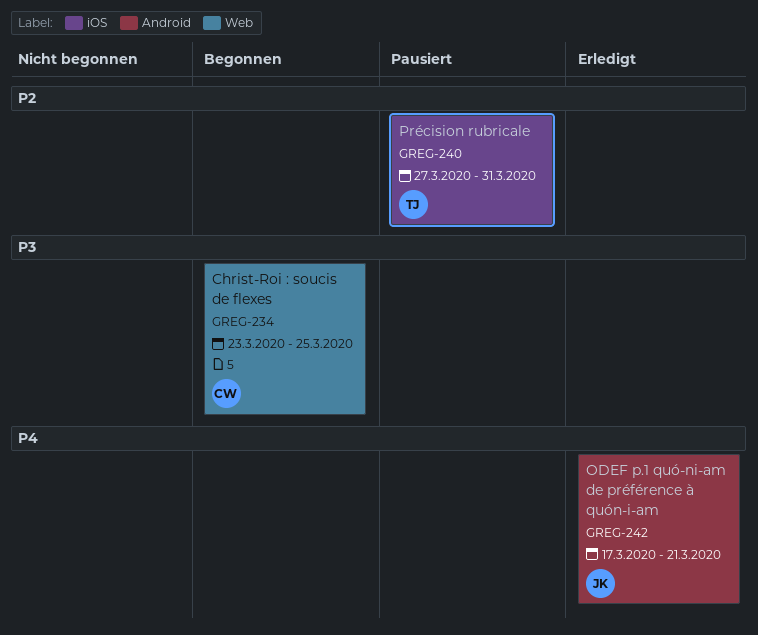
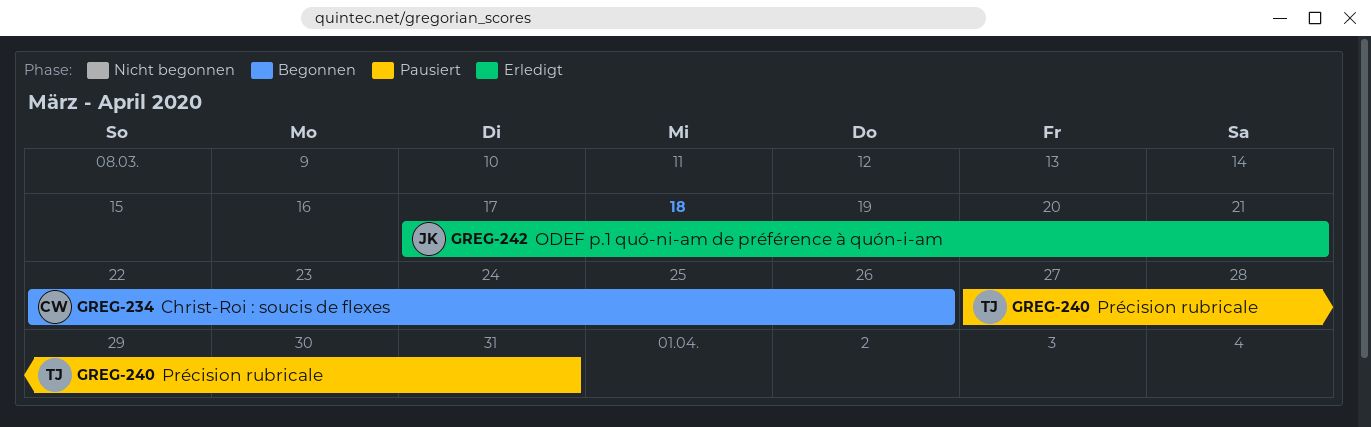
GREG-234, start: Mar 23 -> Mar 22
GREG-234, due: Mar 25 -> Mar 26

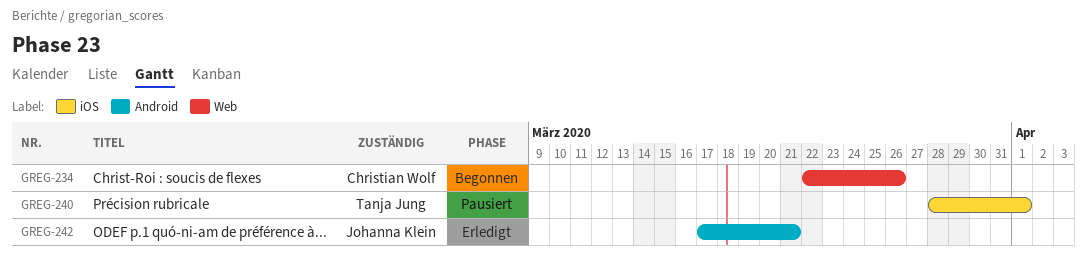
GREG-240, start: Mar 27 -> Mar 28
GREG-240, due: Mar 31 -> Apr 1

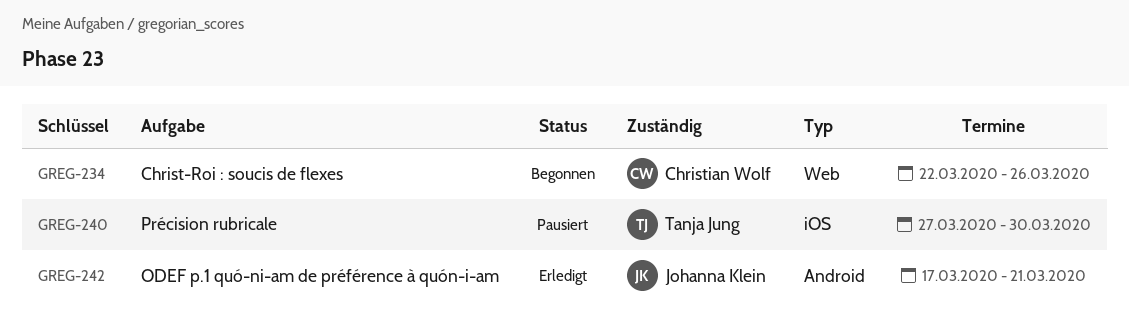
GREG-240, start: Mar 28 -> Mar 27
GREG-240, due: Apr 1 -> Mar 30

